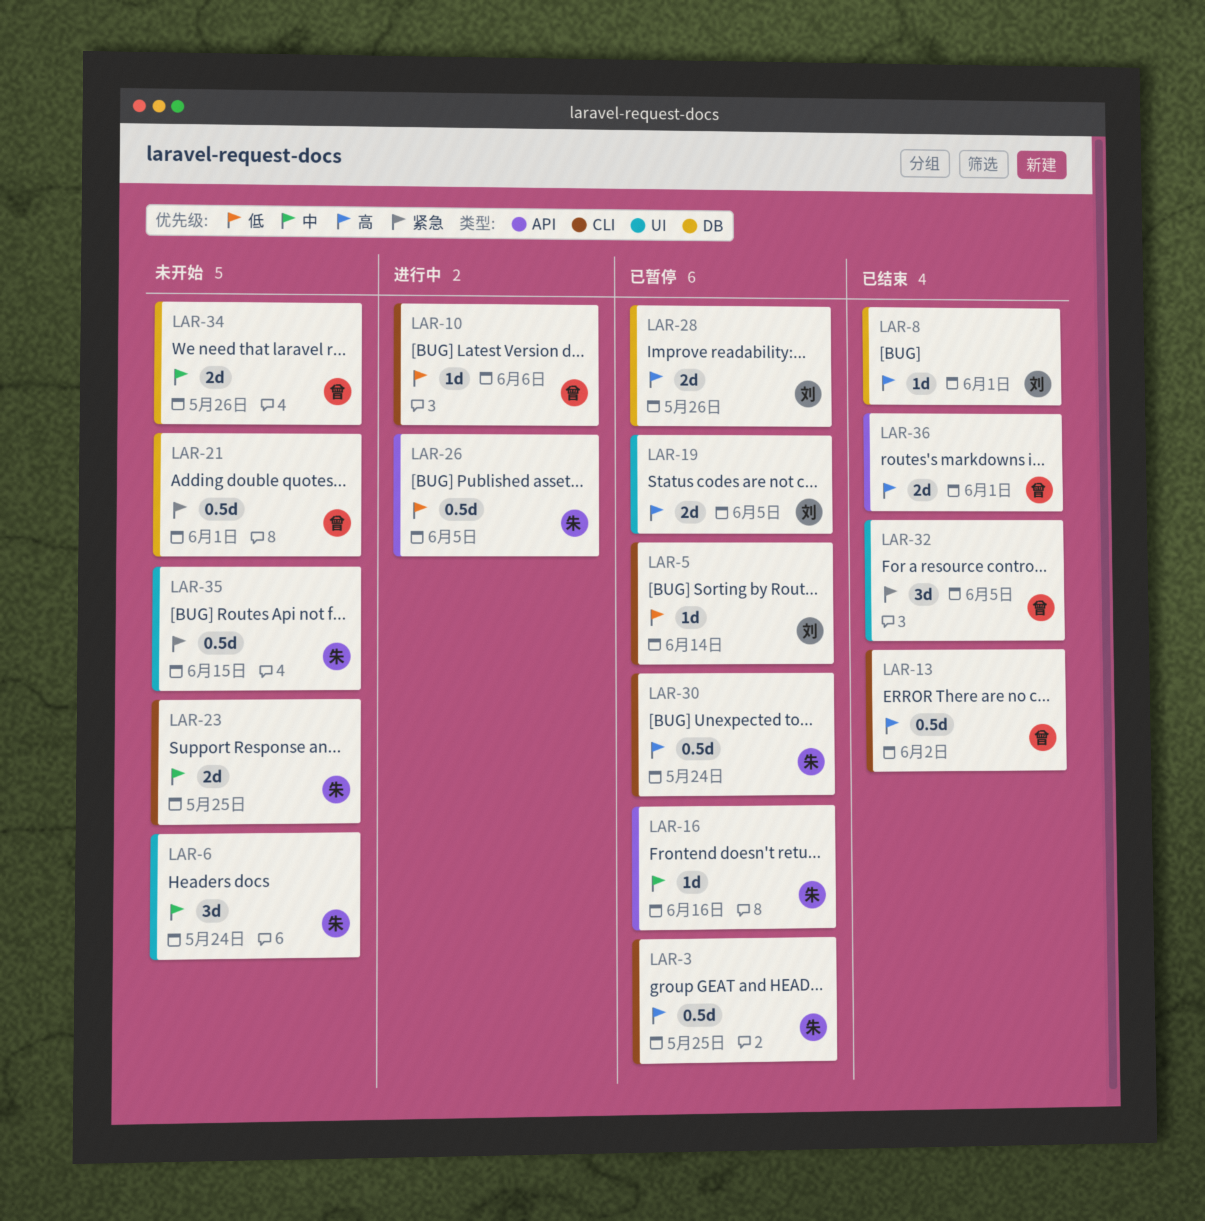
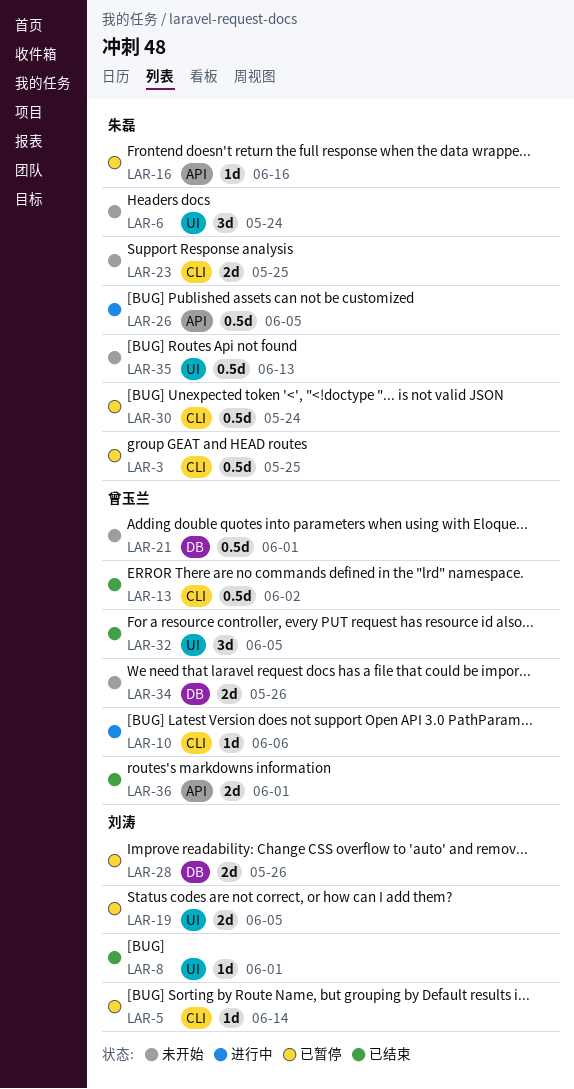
LAR-8, label: DB -> UI
LAR-35, due: Jun 15 -> Jun 13

